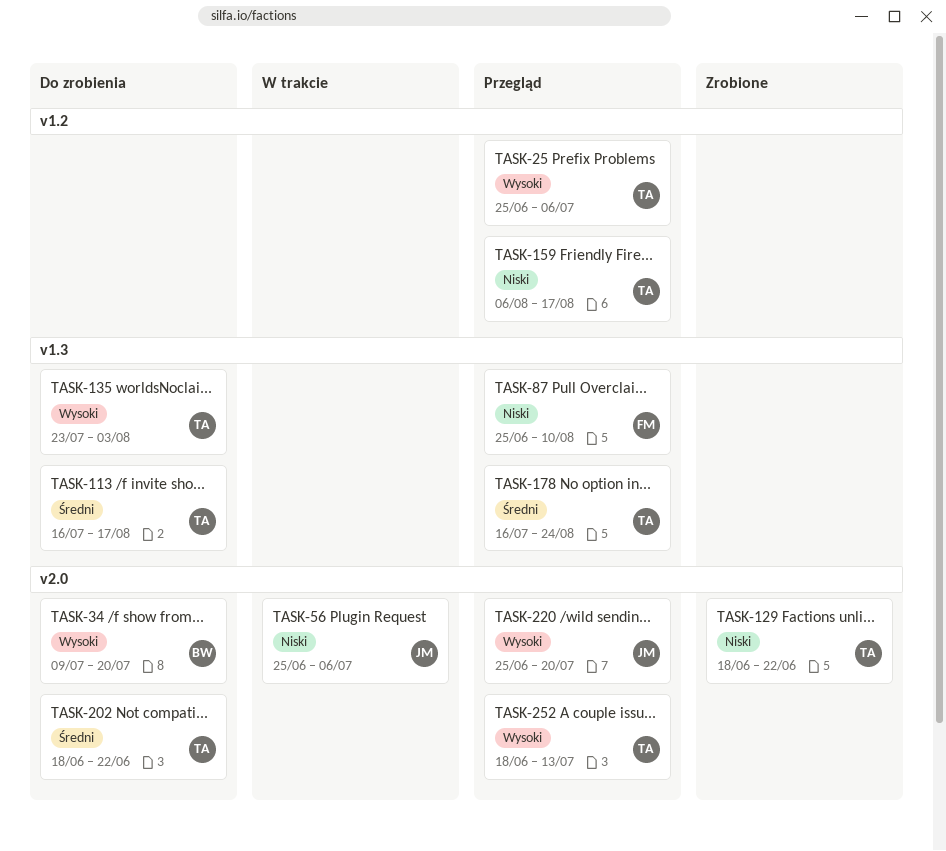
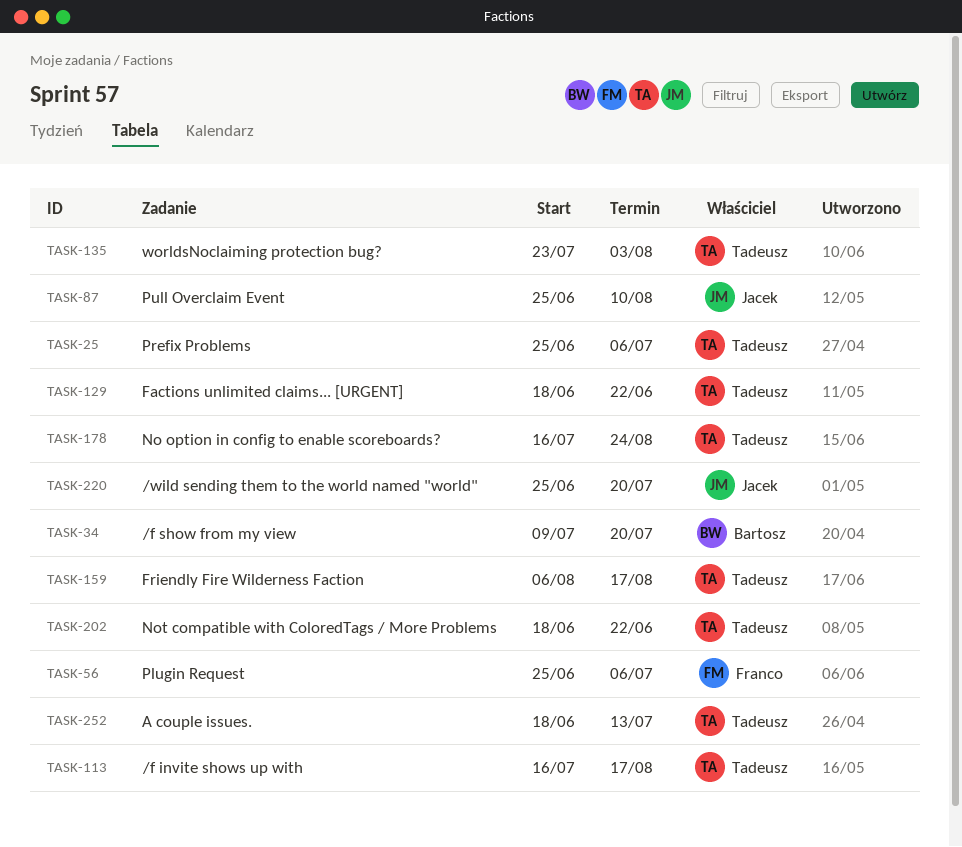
TASK-56, owner: Jacek -> Franco
TASK-87, owner: Franco -> Jacek

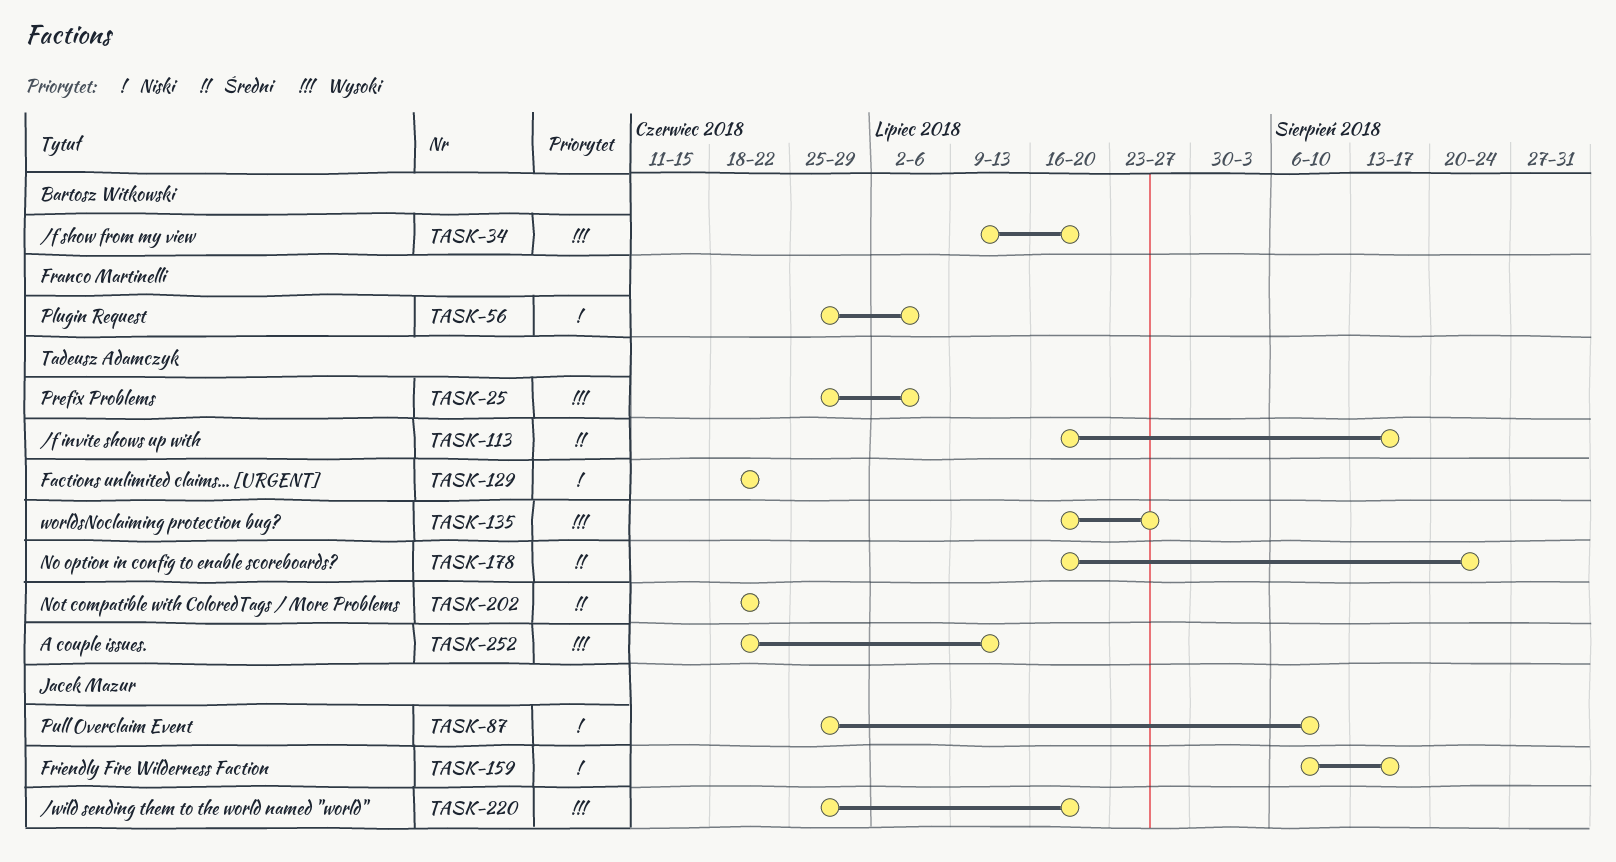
TASK-135, start: Jul 23 -> Jul 16
TASK-135, due: Aug 3 -> Jul 27
TASK-159, owner: Tadeusz Adamczyk -> Jacek Mazur

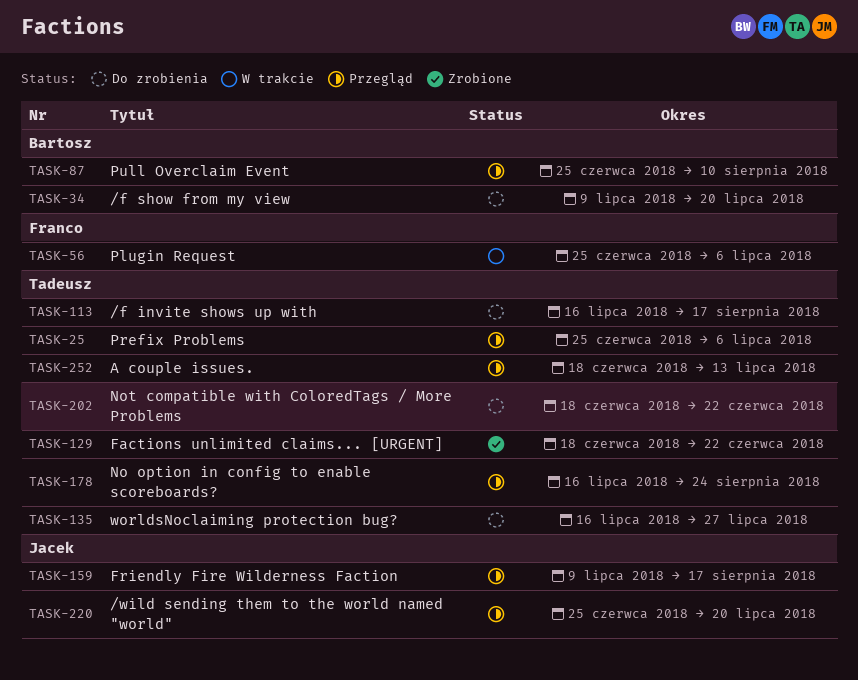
TASK-87, owner: Jacek Mazur -> Bartosz Witkowski
TASK-159, start: Aug 6 -> Jul 9

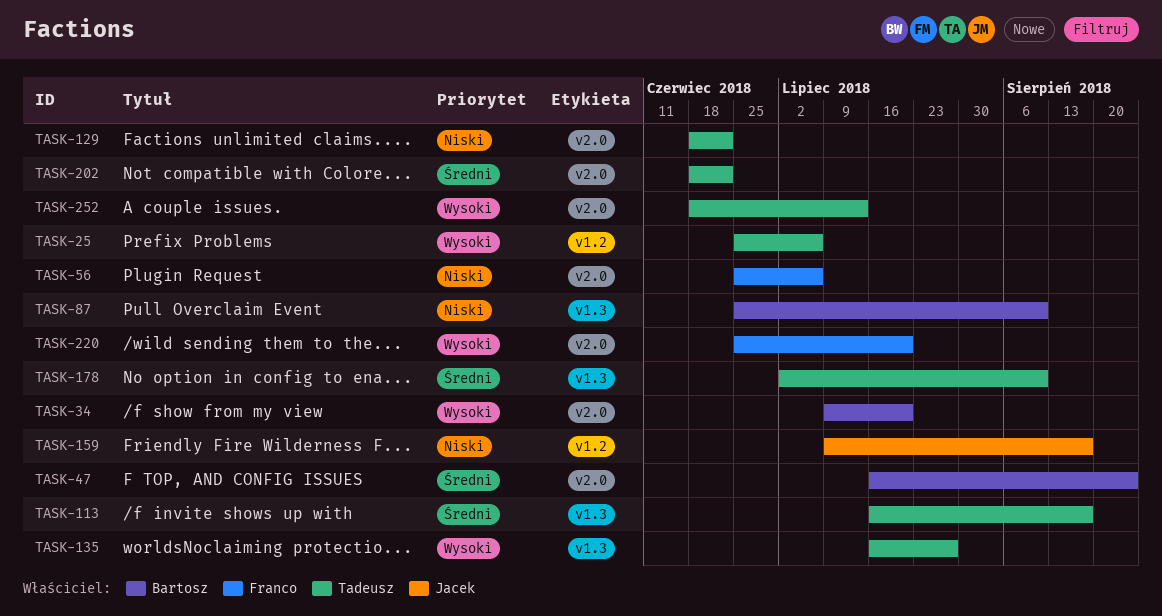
TASK-47: none -> present
TASK-178, start: Jul 16 -> Jul 2
TASK-178, due: Aug 24 -> Aug 10
TASK-220, owner: Jacek -> Franco

